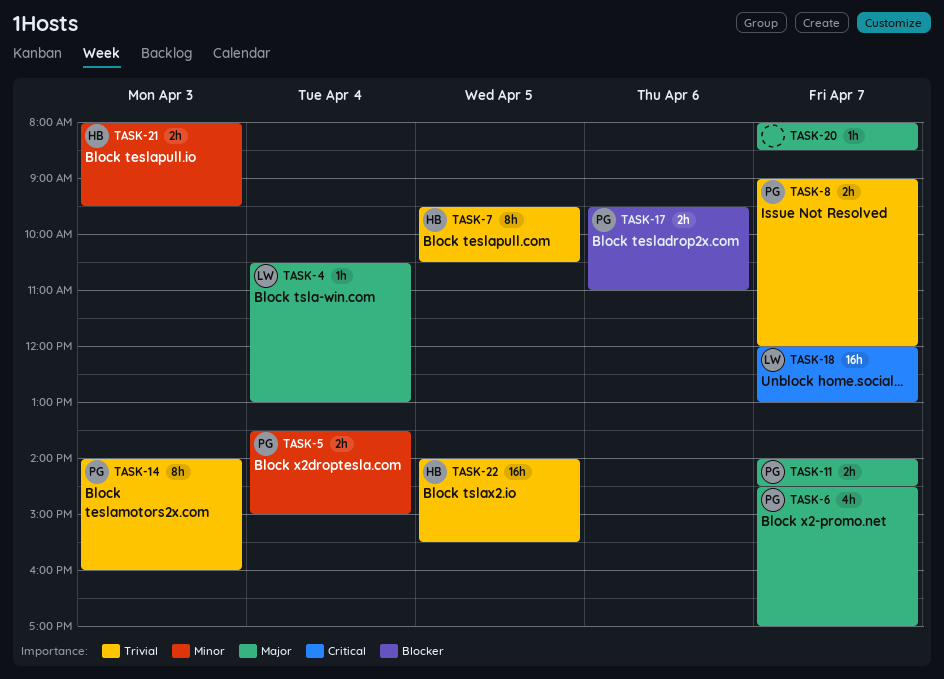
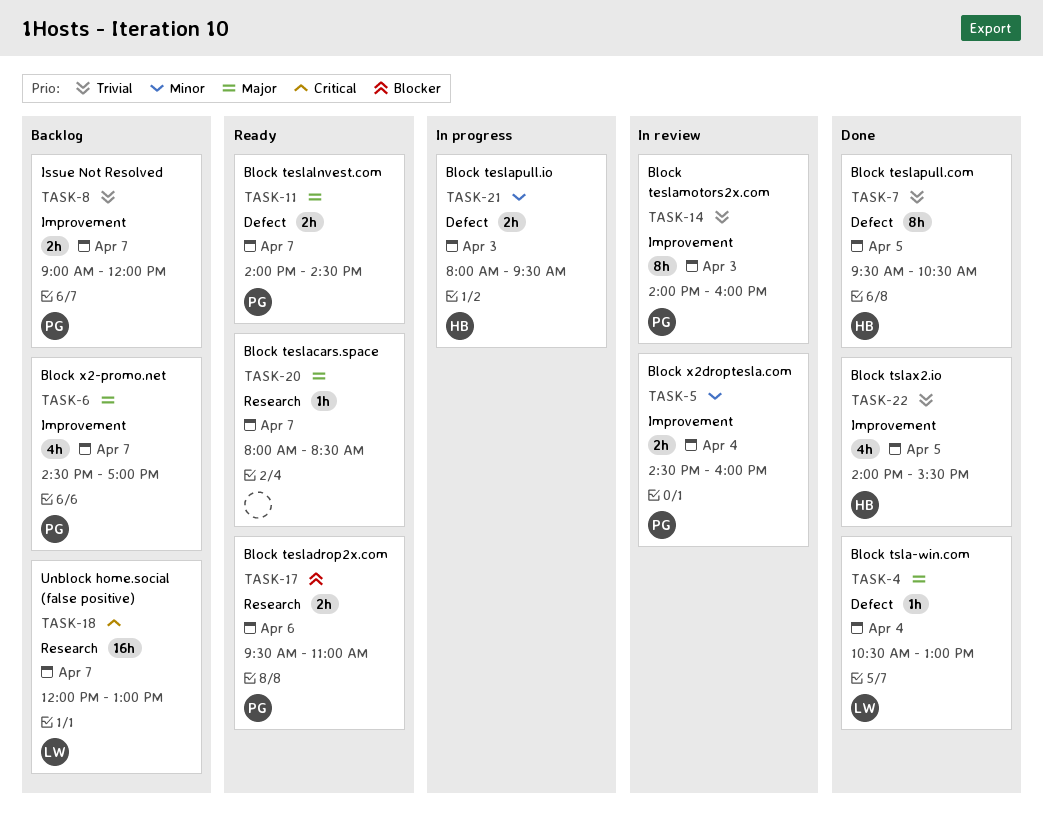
TASK-5, begins: 13:30 -> 14:30
TASK-5, ends: 15:00 -> 16:00
TASK-22, estimate: 16h -> 4h

